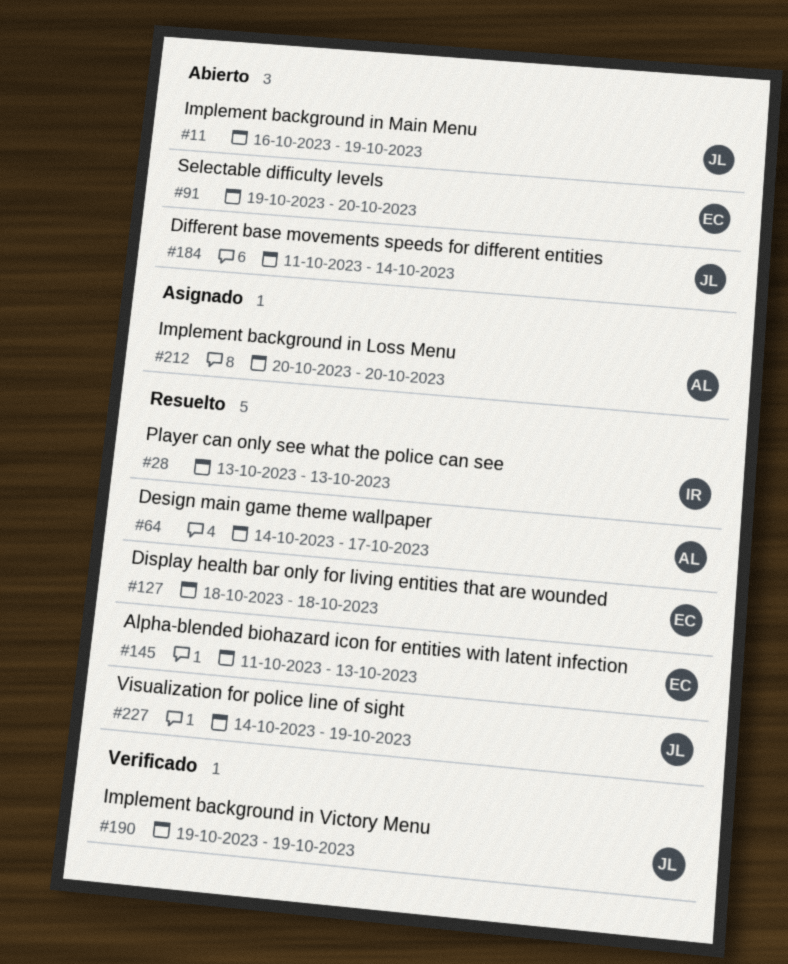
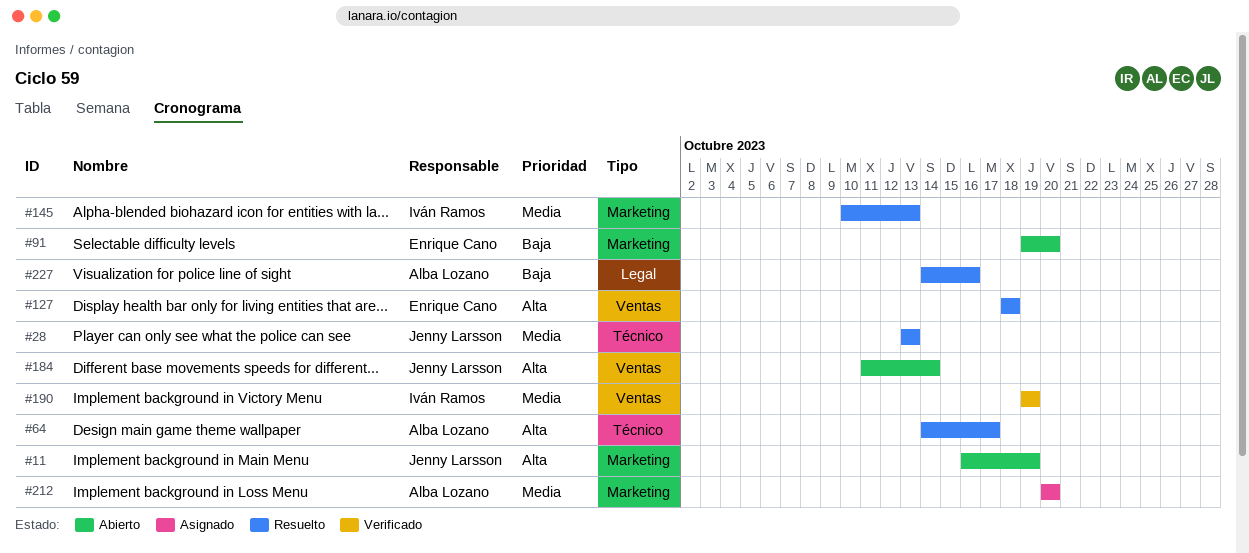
#28, owner: Iván Ramos -> Jenny Larsson
#145, owner: Enrique Cano -> Iván Ramos
#145, start: Oct 11 -> Oct 10
#190, owner: Jenny Larsson -> Iván Ramos
#227, owner: Jenny Larsson -> Alba Lozano
#227, due: Oct 19 -> Oct 16

